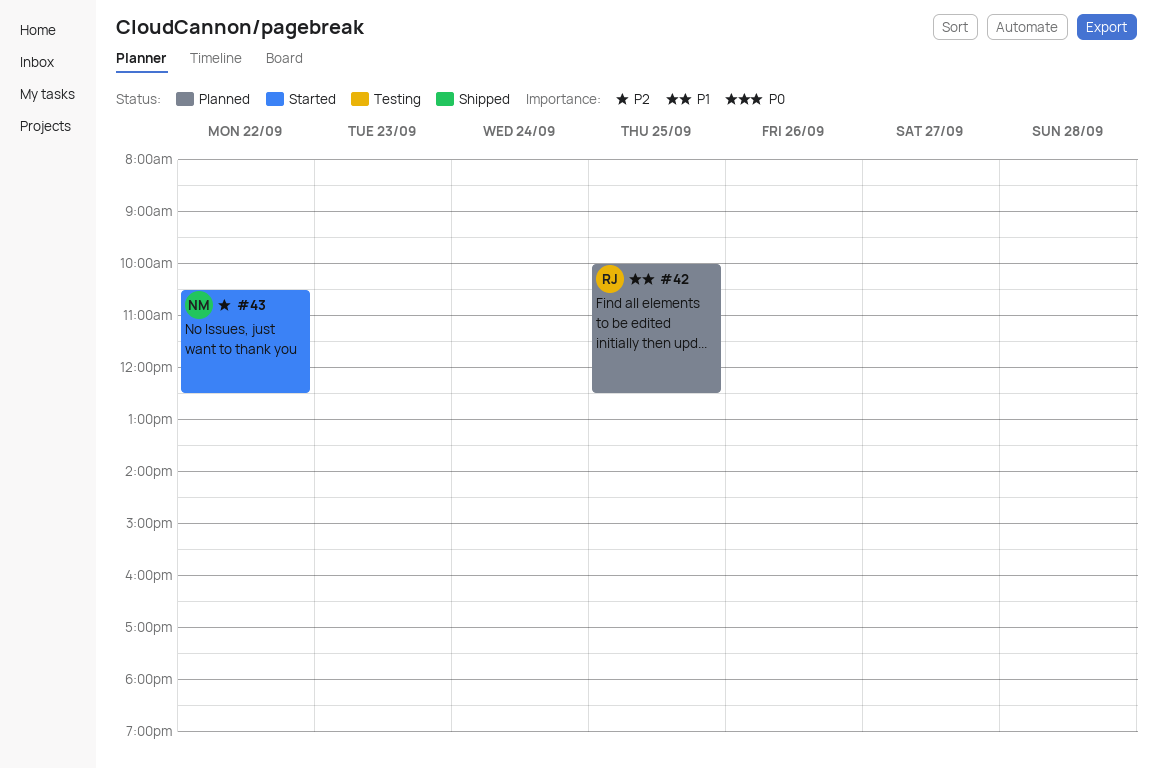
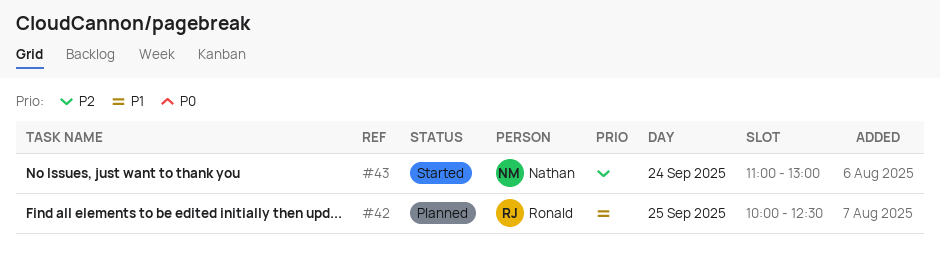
#43, day: Sep 22 -> Sep 24
#43, begins: 10:30 -> 11:00
#43, ends: 12:30 -> 13:00

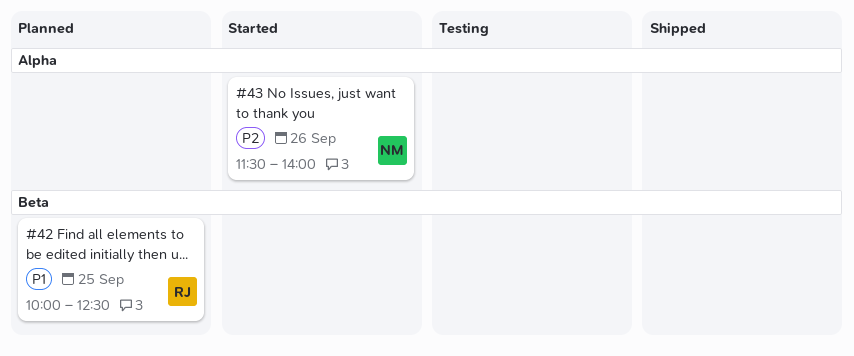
#43, day: Sep 24 -> Sep 26
#43, begins: 11:00 -> 11:30
#43, ends: 13:00 -> 14:00

